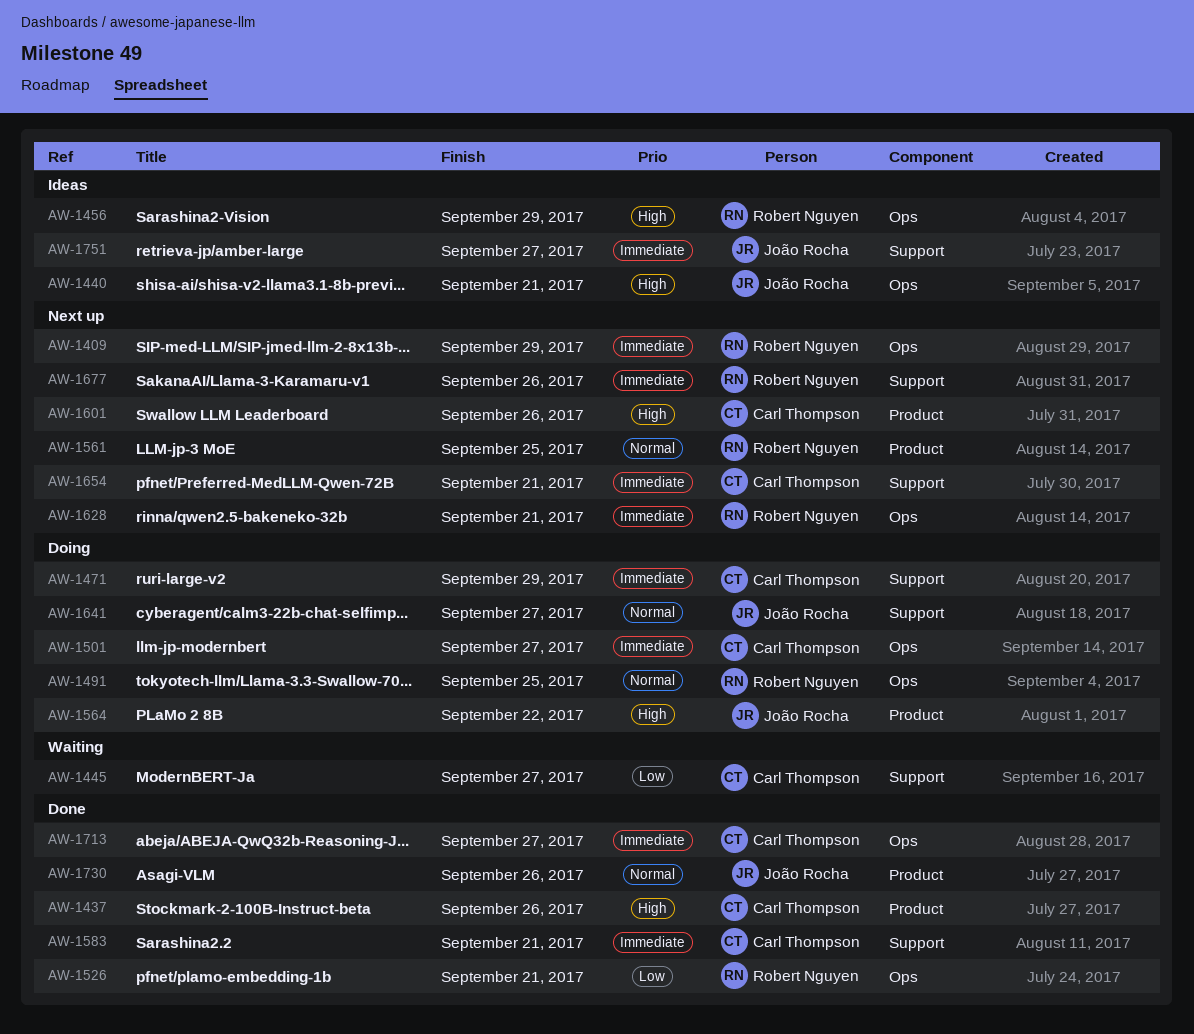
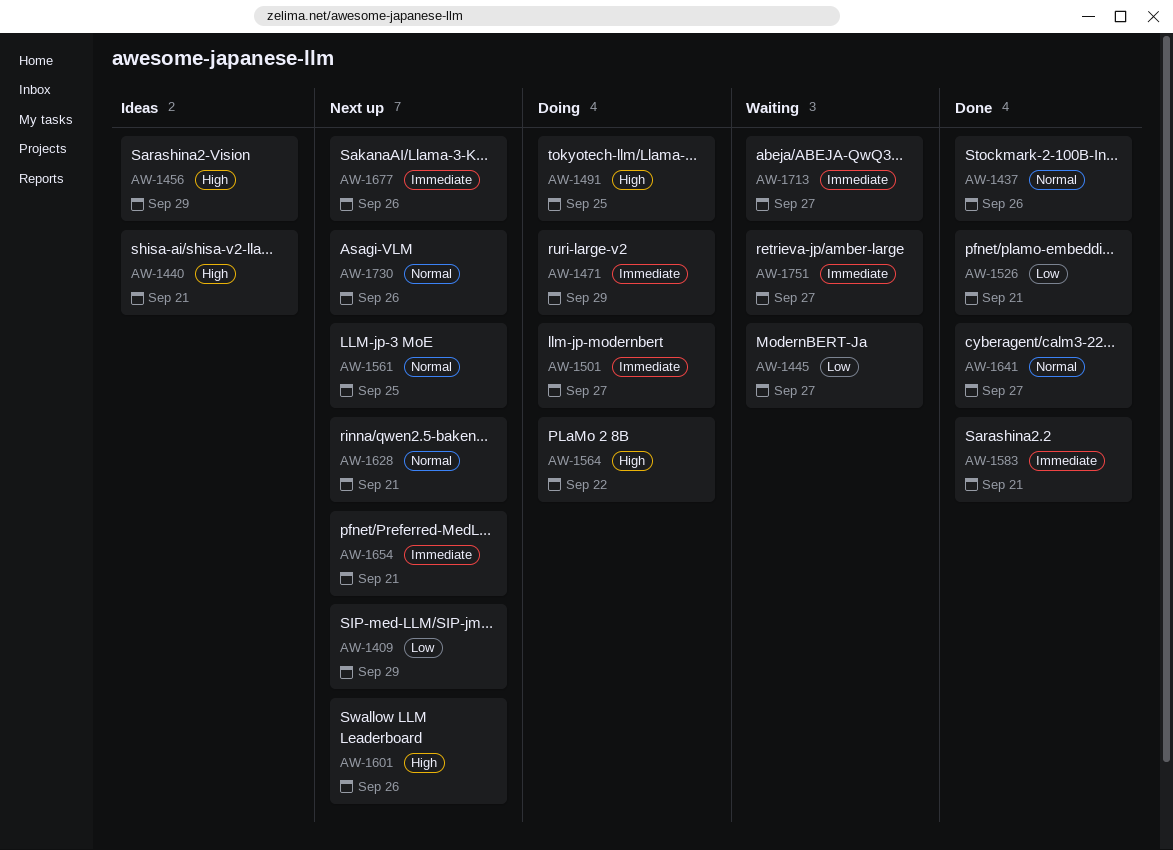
AW-1409, priority: Immediate -> Low
AW-1437, priority: High -> Normal
AW-1491, priority: Normal -> High
AW-1628, priority: Immediate -> Normal
AW-1641, status: Doing -> Done
AW-1713, status: Done -> Waiting
AW-1730, status: Done -> Next up
AW-1751, status: Ideas -> Waiting

